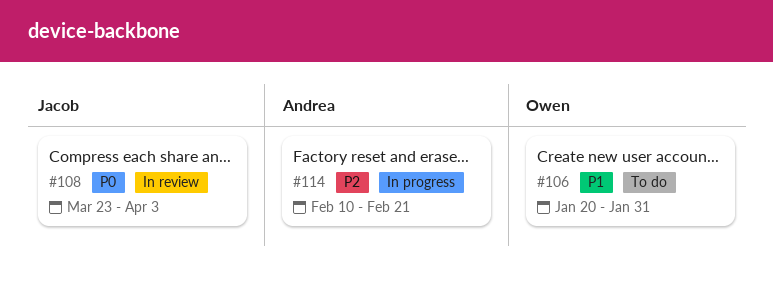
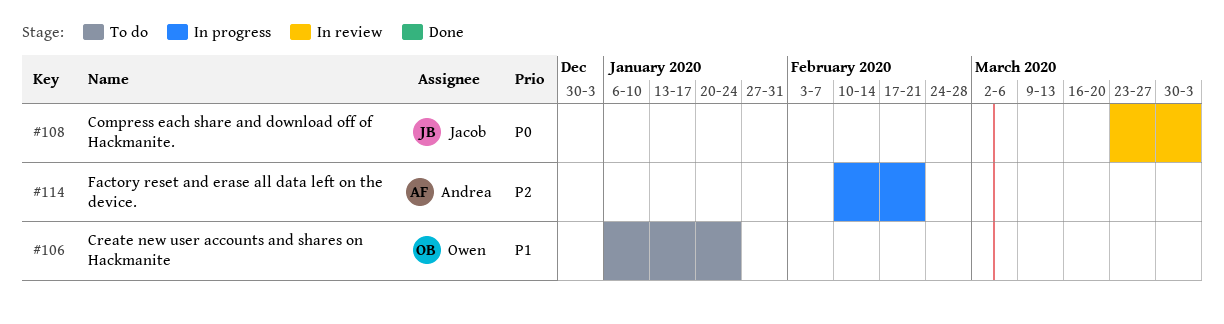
#106, start: Jan 20 -> Jan 6
#106, due: Jan 31 -> Jan 24

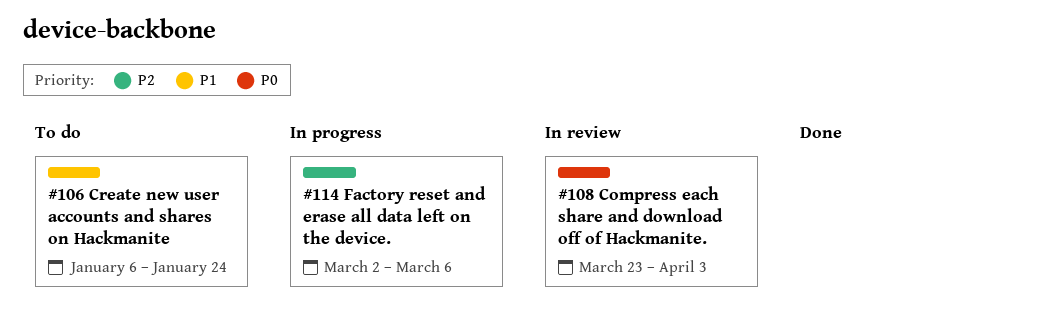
#114, start: Feb 10 -> Mar 2
#114, due: Feb 21 -> Mar 6

